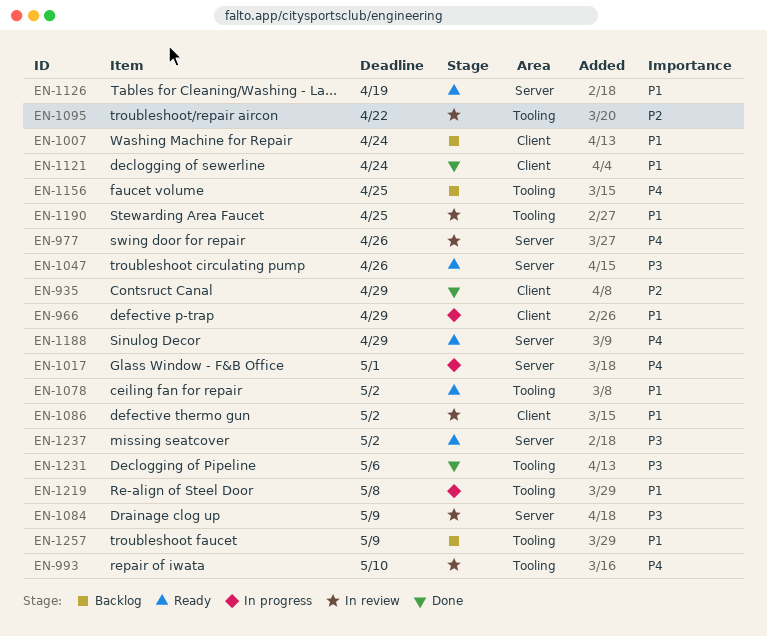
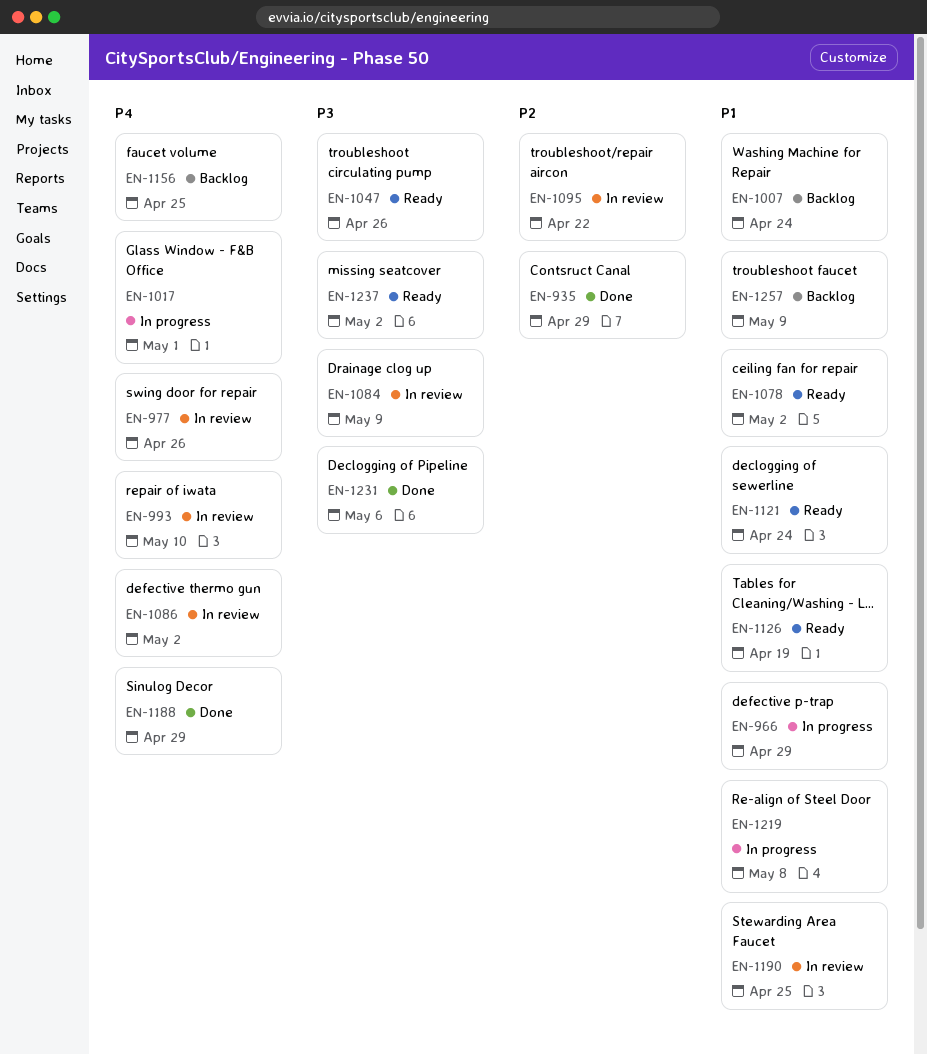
EN-1086, priority: P1 -> P4
EN-1121, status: Done -> Ready
EN-1188, status: Ready -> Done

